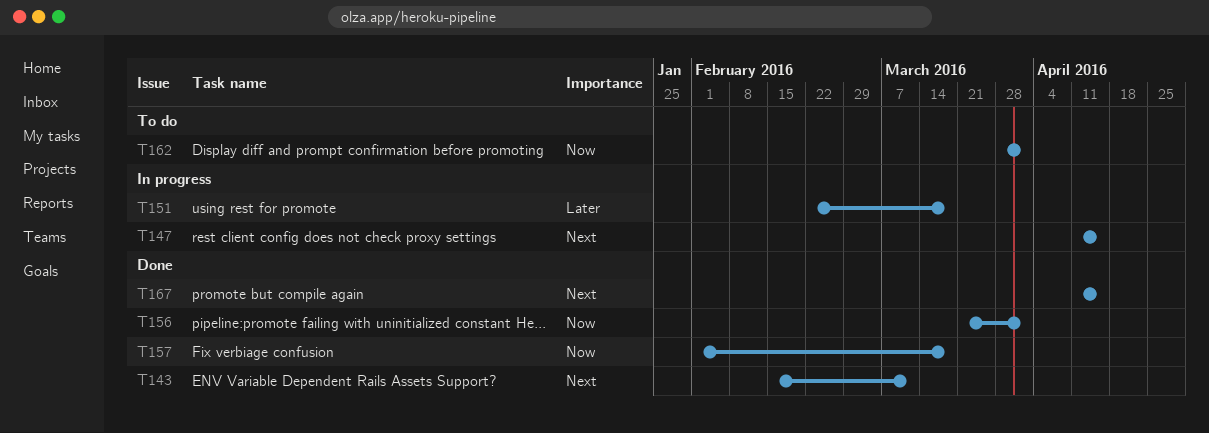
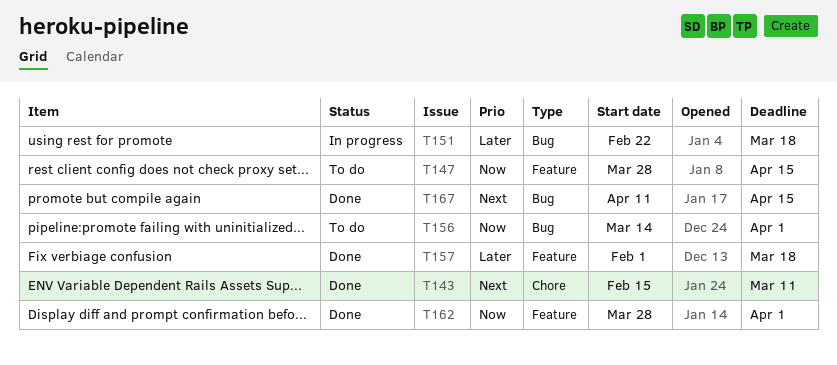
T147, status: In progress -> To do
T147, priority: Next -> Now
T147, start: Apr 11 -> Mar 28
T156, status: Done -> To do
T156, start: Mar 21 -> Mar 14
T157, priority: Now -> Later
T162, status: To do -> Done

